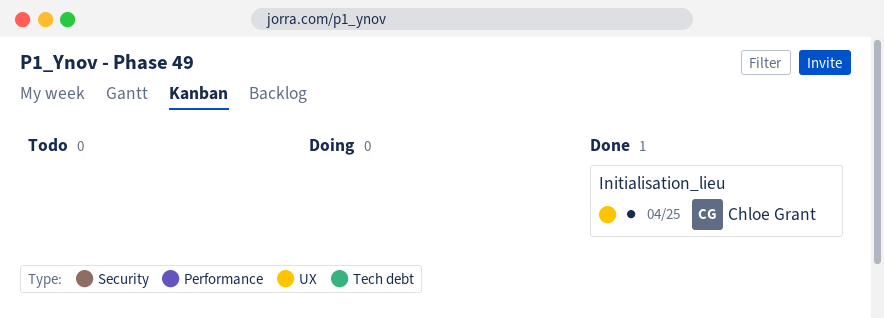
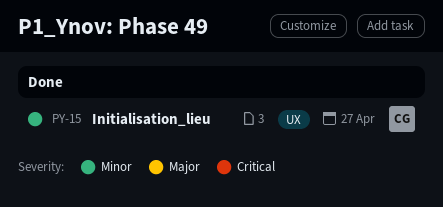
Initialisation_lieu, due: Apr 25 -> Apr 27

